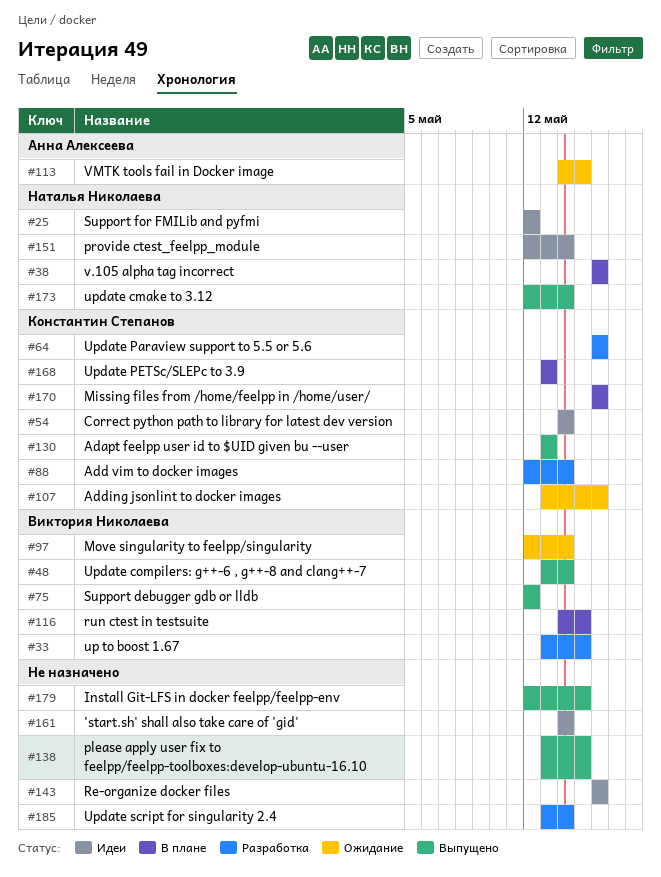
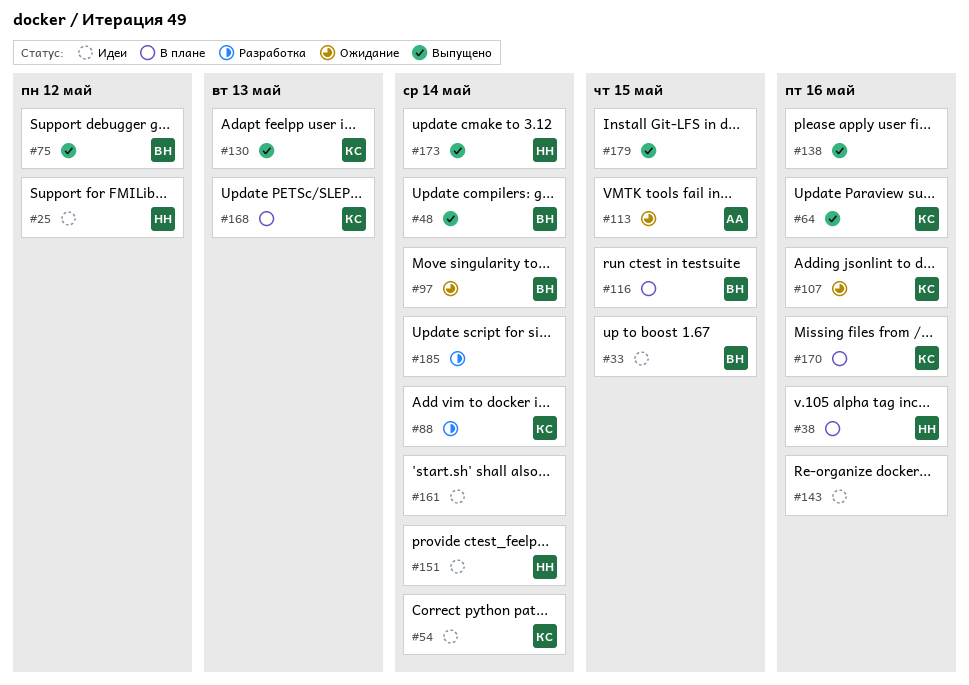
#33, status: Разработка -> Идеи
#64, status: Разработка -> Выпущено
#138, due: May 15 -> May 16

